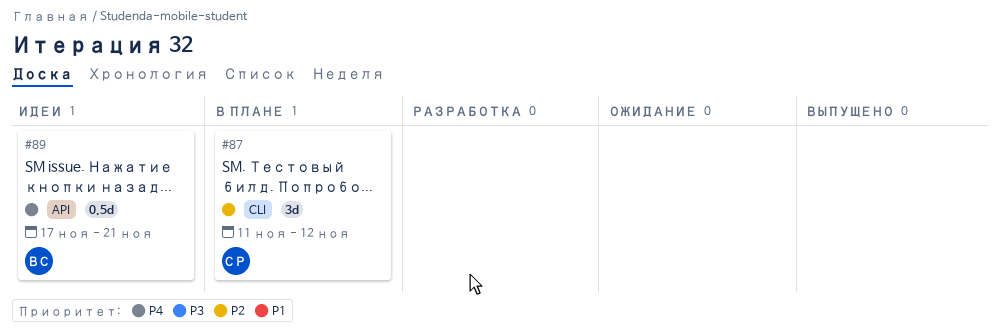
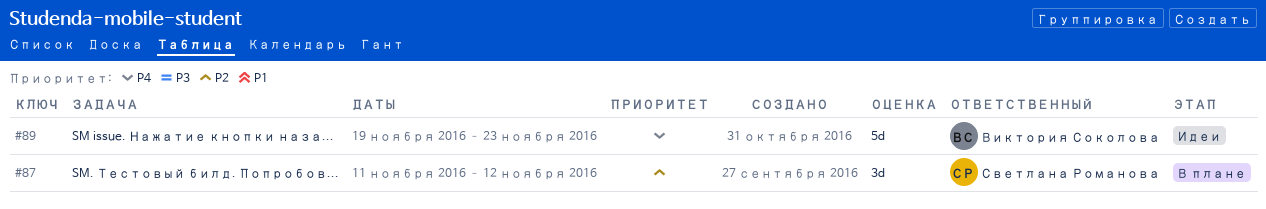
#89, estimate: 0.5d -> 5d
#89, start: Nov 17 -> Nov 19
#89, due: Nov 21 -> Nov 23

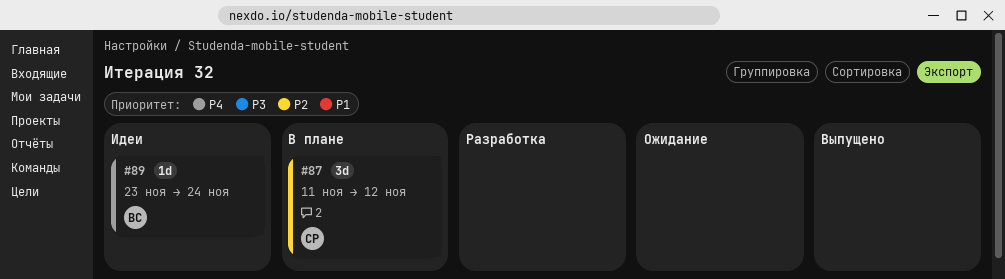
#89, estimate: 5d -> 1d
#89, start: Nov 19 -> Nov 23
#89, due: Nov 23 -> Nov 24

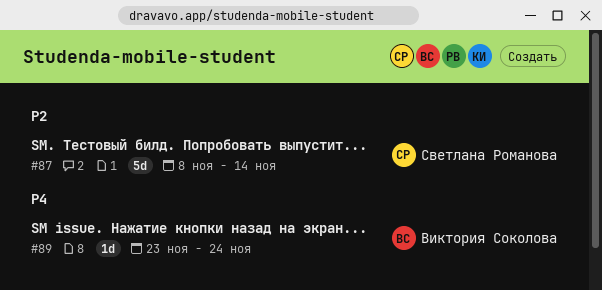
#87, estimate: 3d -> 5d
#87, start: Nov 11 -> Nov 8
#87, due: Nov 12 -> Nov 14

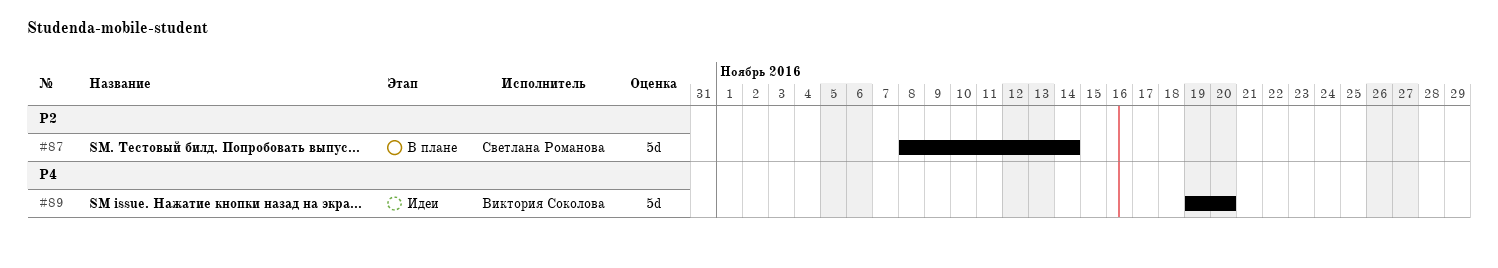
#89, estimate: 1d -> 5d
#89, start: Nov 23 -> Nov 19
#89, due: Nov 24 -> Nov 20

